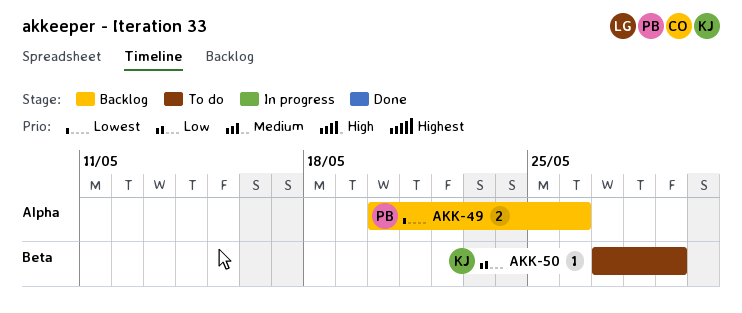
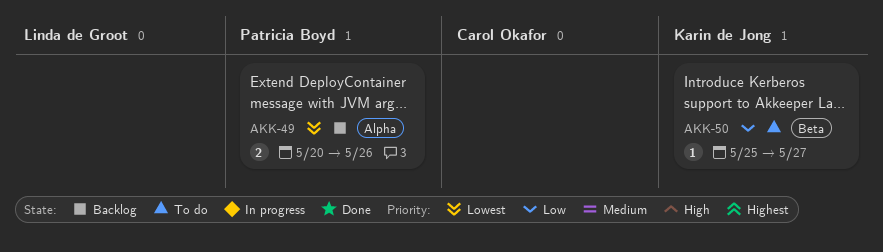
AKK-50, start: May 27 -> May 25
AKK-50, due: May 29 -> May 27

